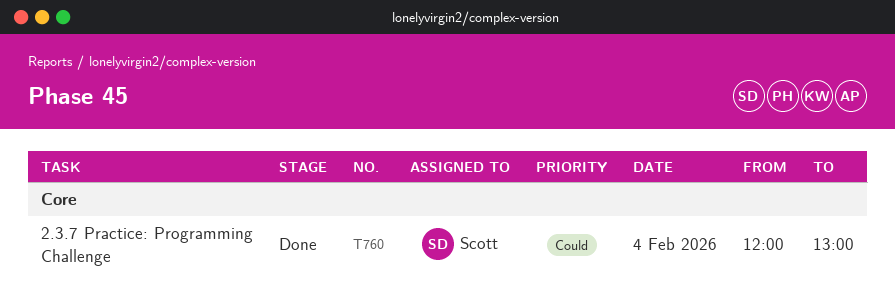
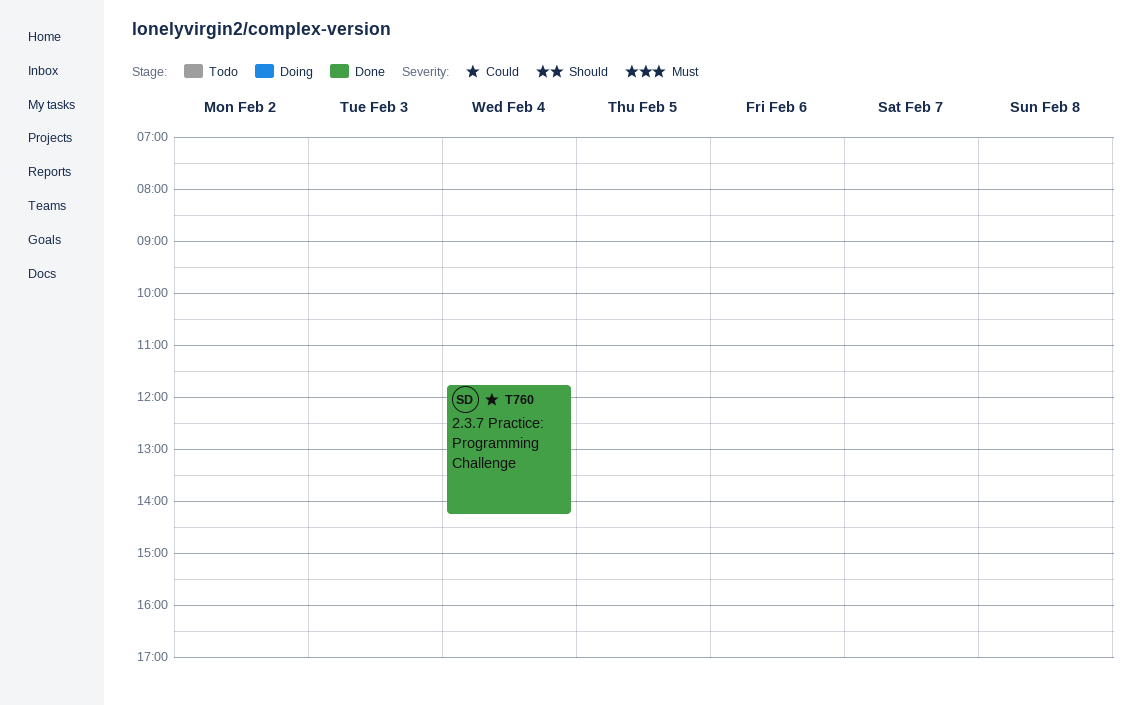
T760, begins: 12:00 -> 11:45
T760, ends: 13:00 -> 14:15

